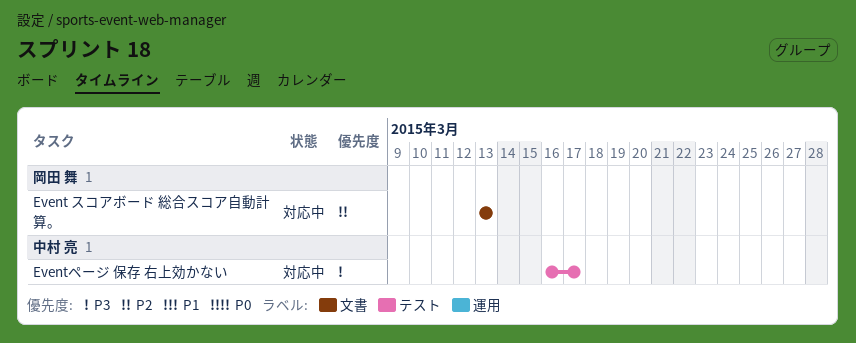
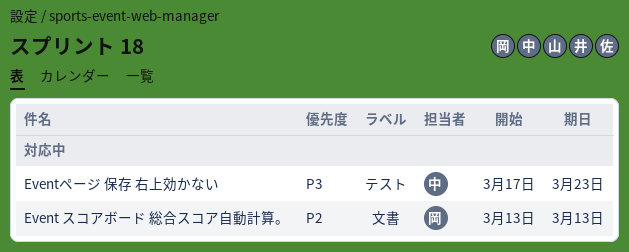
Eventページ 保存 右上効かない, start: Mar 16 -> Mar 17
Eventページ 保存 右上効かない, due: Mar 17 -> Mar 23

